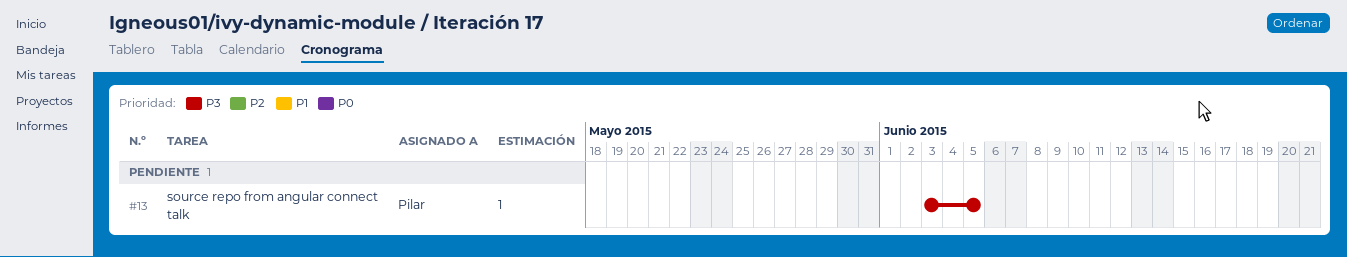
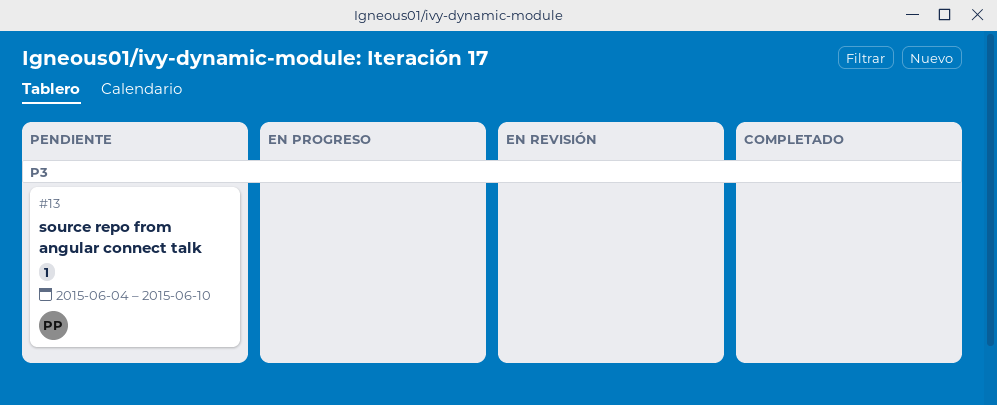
#13, start: Jun 3 -> Jun 4
#13, due: Jun 5 -> Jun 10

